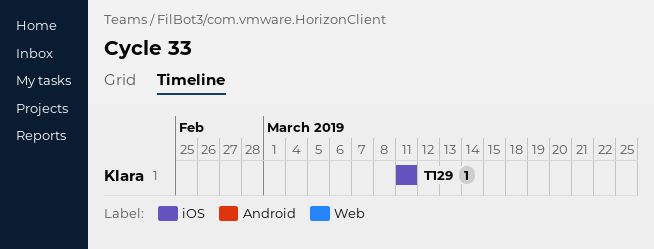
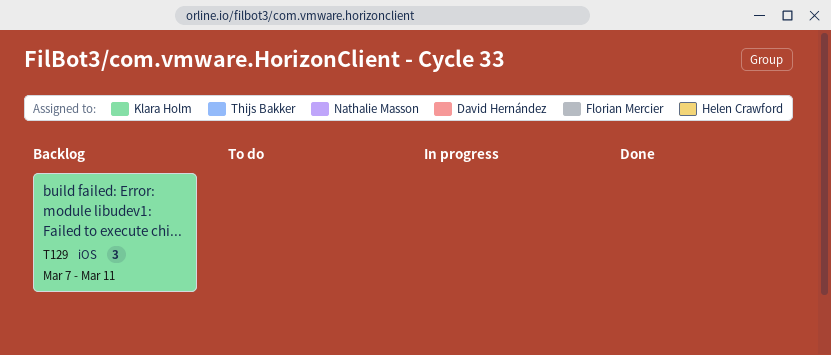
T129, estimate: 1 -> 3
T129, start: Mar 11 -> Mar 7

